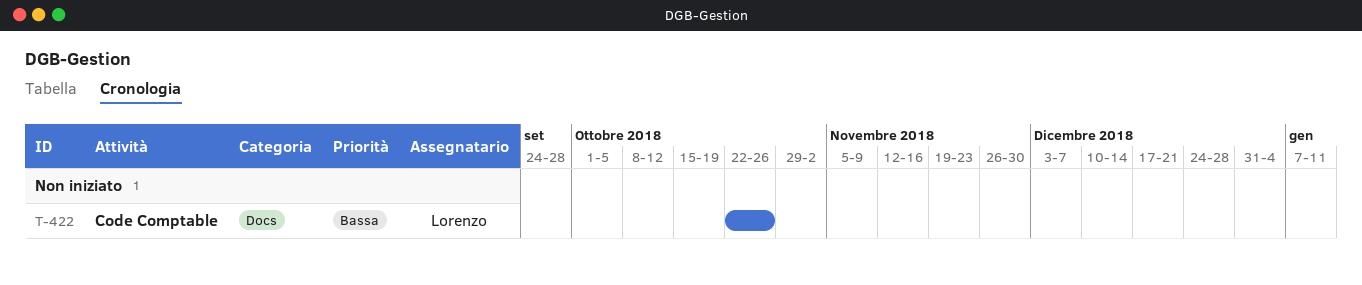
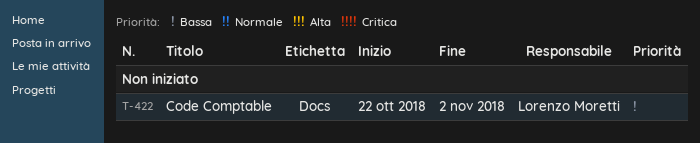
T-422, due: Oct 26 -> Nov 2

